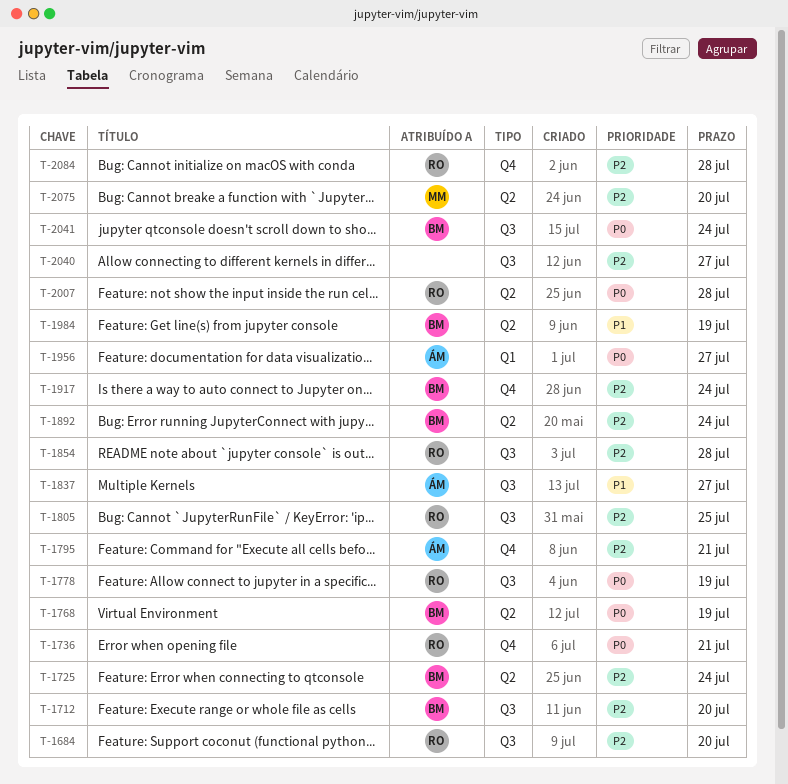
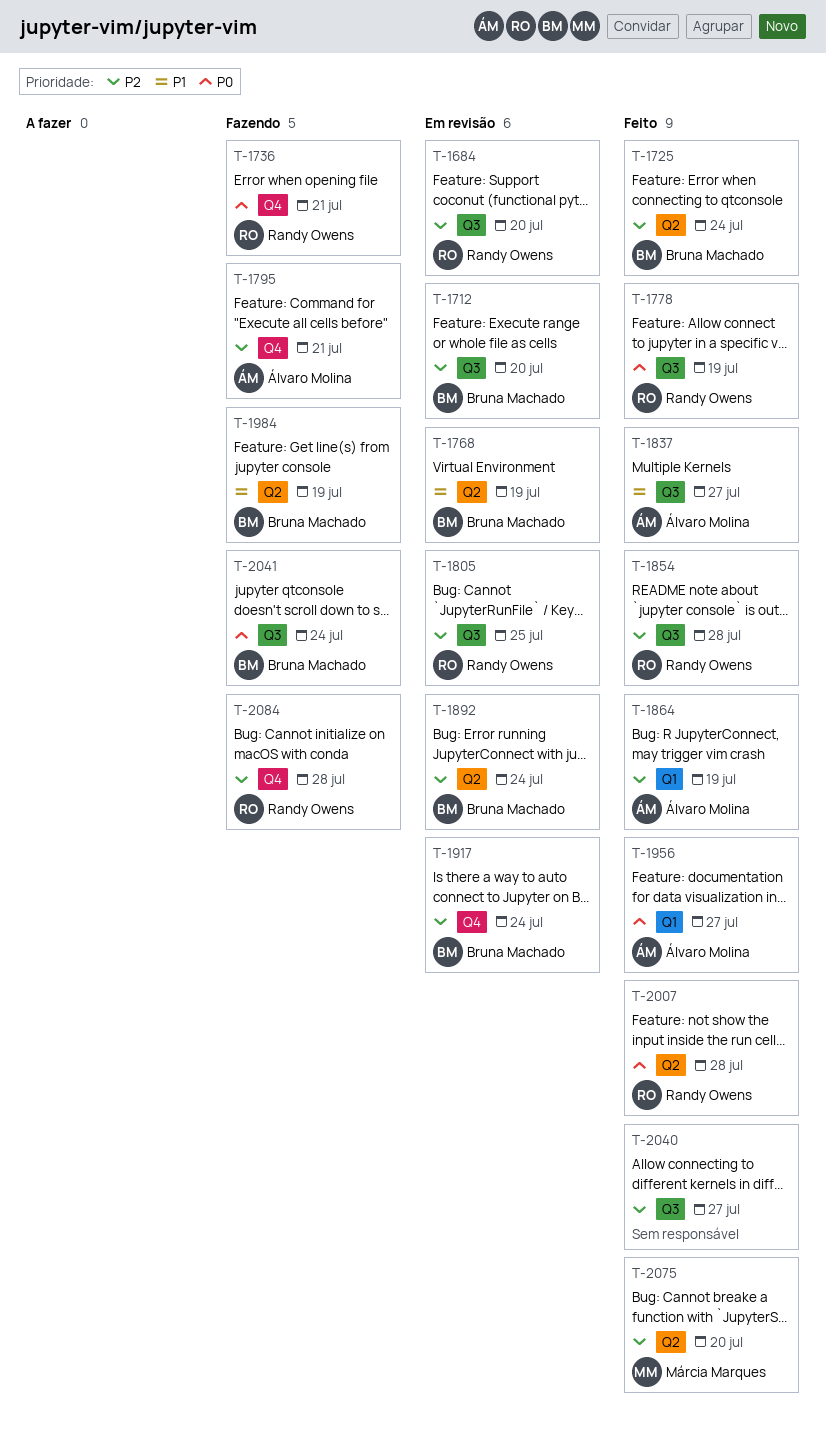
T-1768, priority: P0 -> P1
T-1864: none -> present

